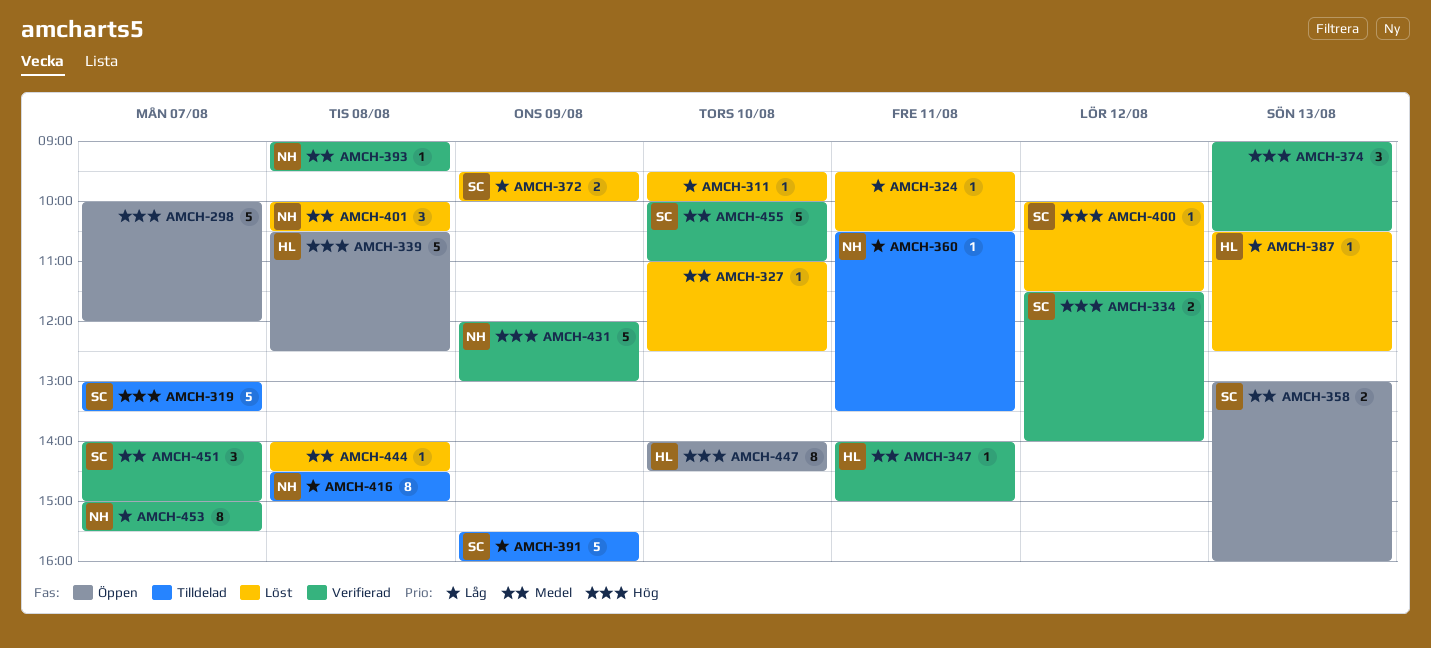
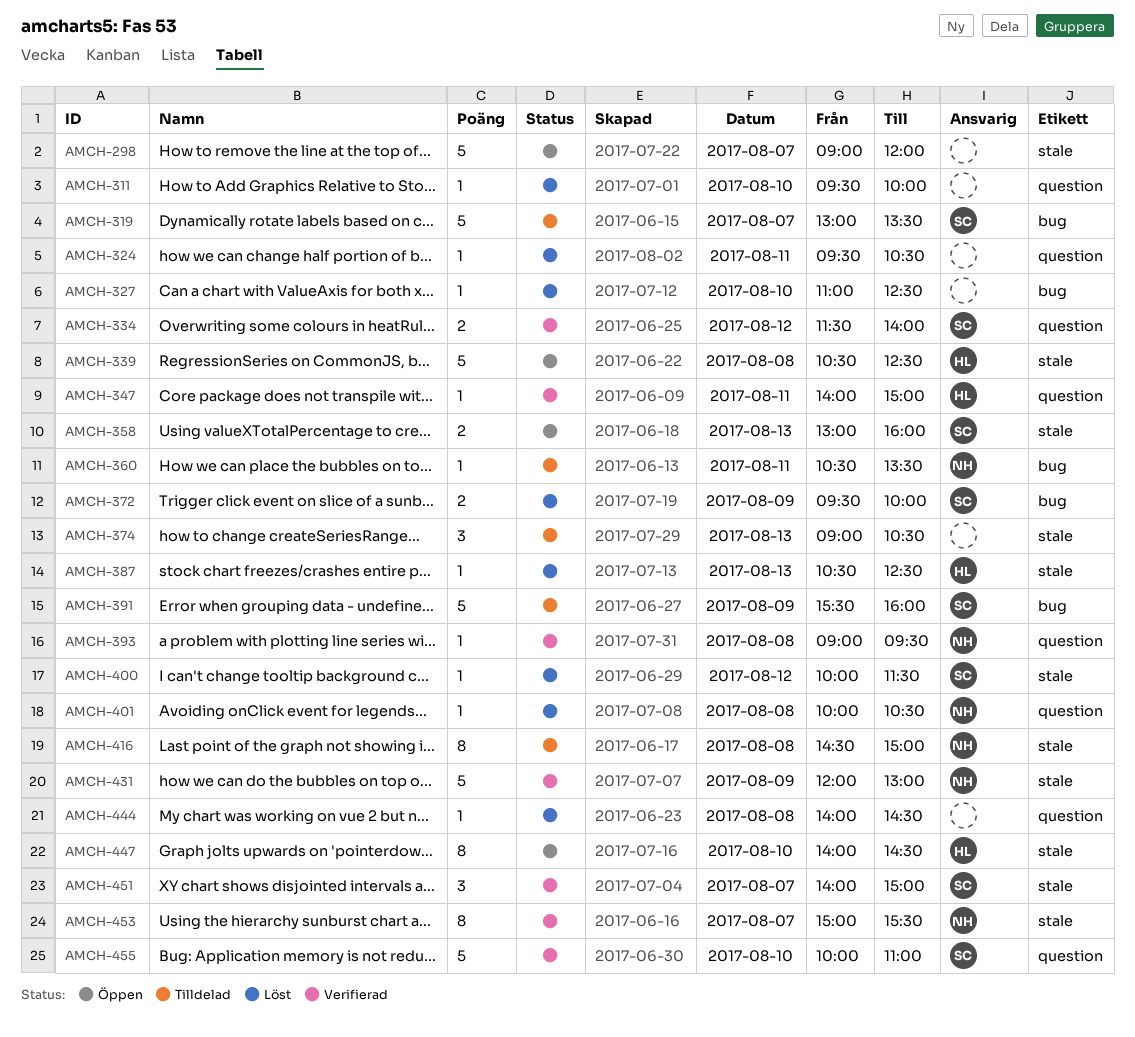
AMCH-298, begins: 10:00 -> 09:00
AMCH-374, status: Verifierad -> Tilldelad
AMCH-401, estimate: 3 -> 1

